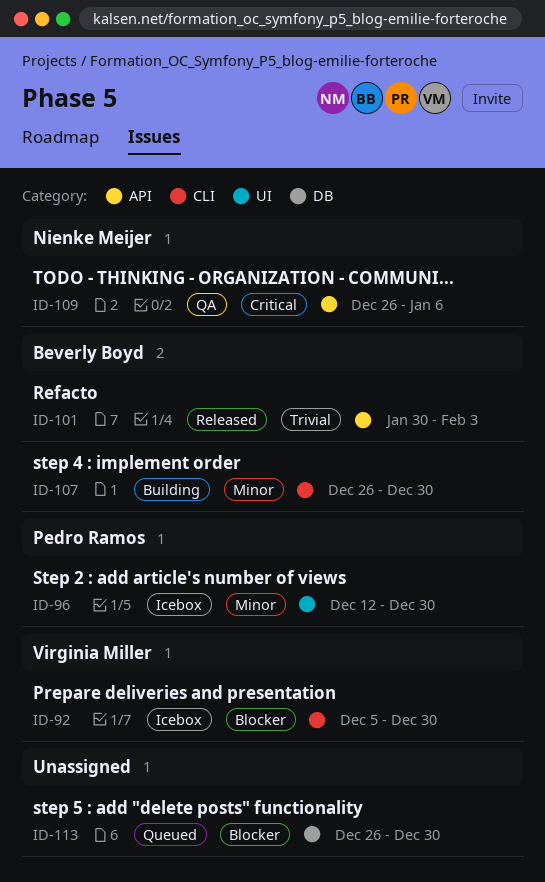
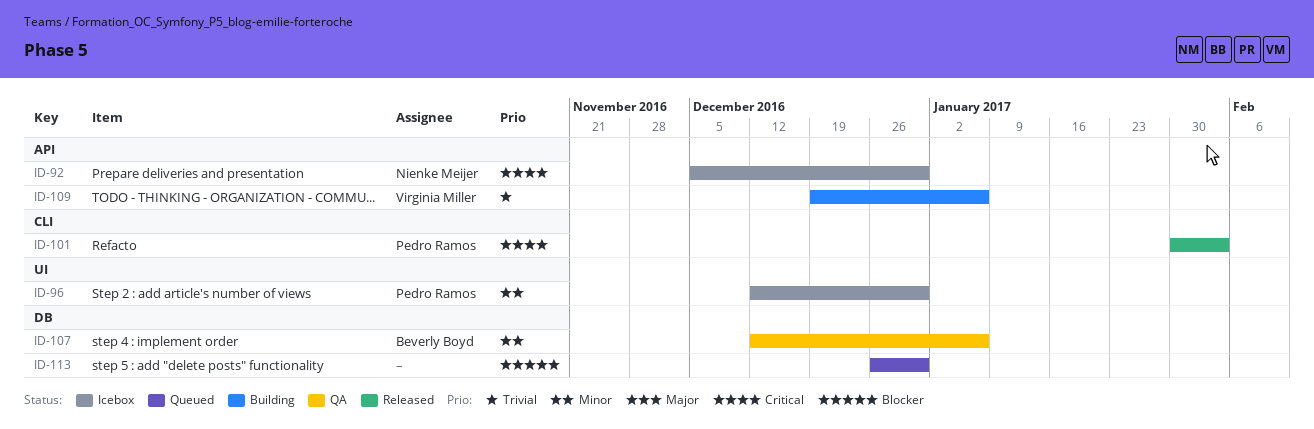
ID-92, owner: Virginia Miller -> Nienke Meijer
ID-92, priority: Blocker -> Critical
ID-92, label: CLI -> API
ID-101, owner: Beverly Boyd -> Pedro Ramos
ID-101, priority: Trivial -> Critical
ID-101, label: API -> CLI
ID-107, status: Building -> QA
ID-107, label: CLI -> DB
ID-107, start: Dec 26 -> Dec 12
ID-107, due: Dec 30 -> Jan 6
ID-109, status: QA -> Building
ID-109, owner: Nienke Meijer -> Virginia Miller
ID-109, priority: Critical -> Trivial
ID-109, start: Dec 26 -> Dec 19

